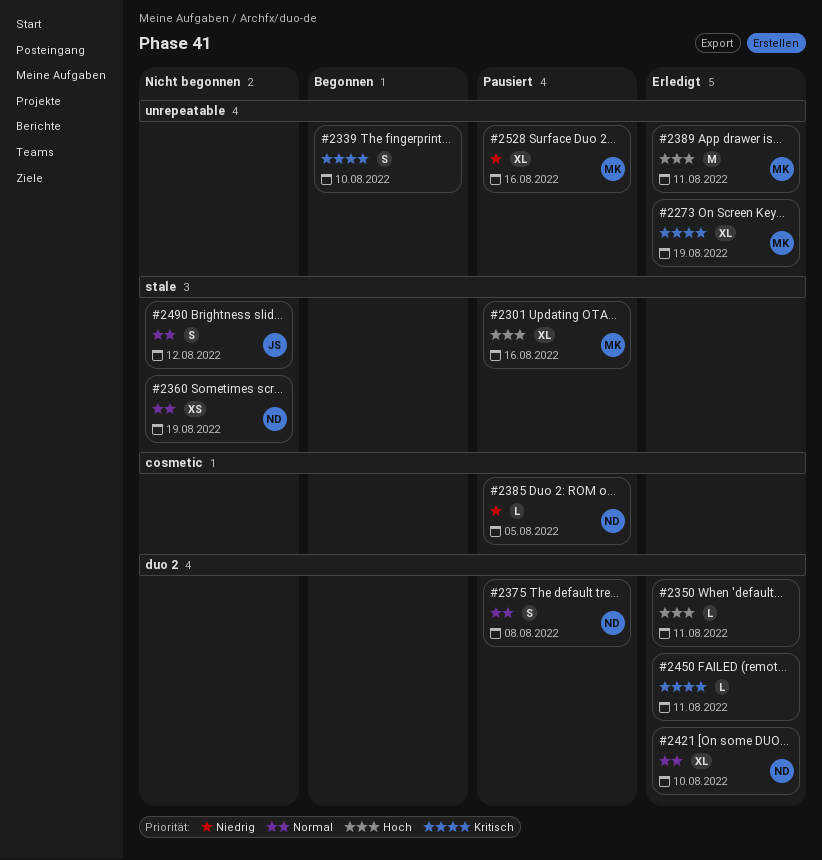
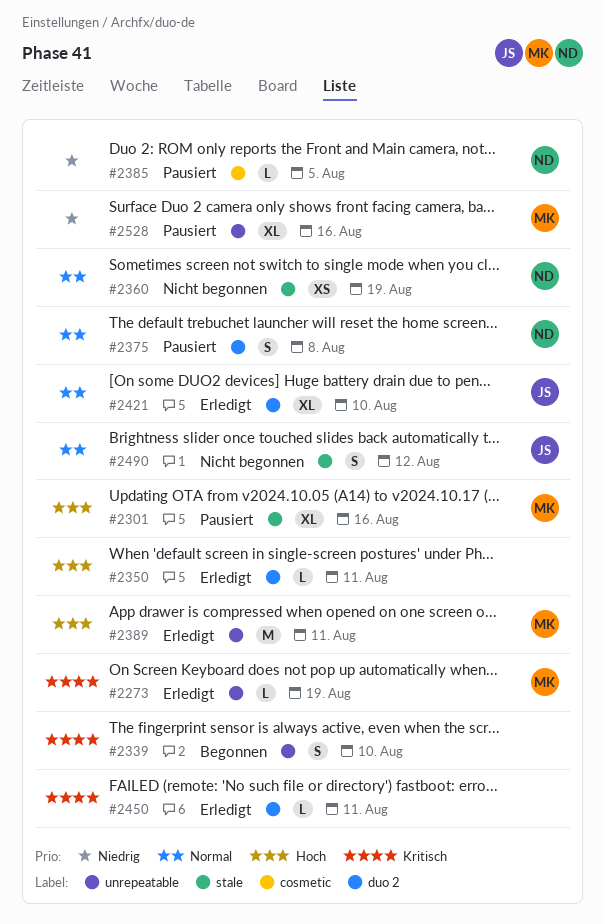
#2273, estimate: XL -> L
#2421, owner: ND -> JS

